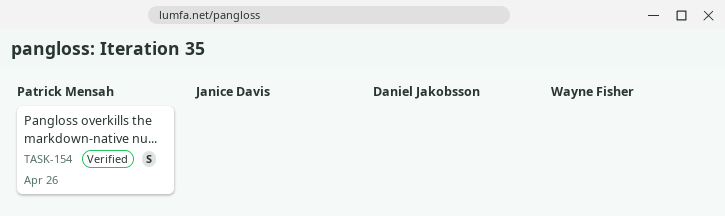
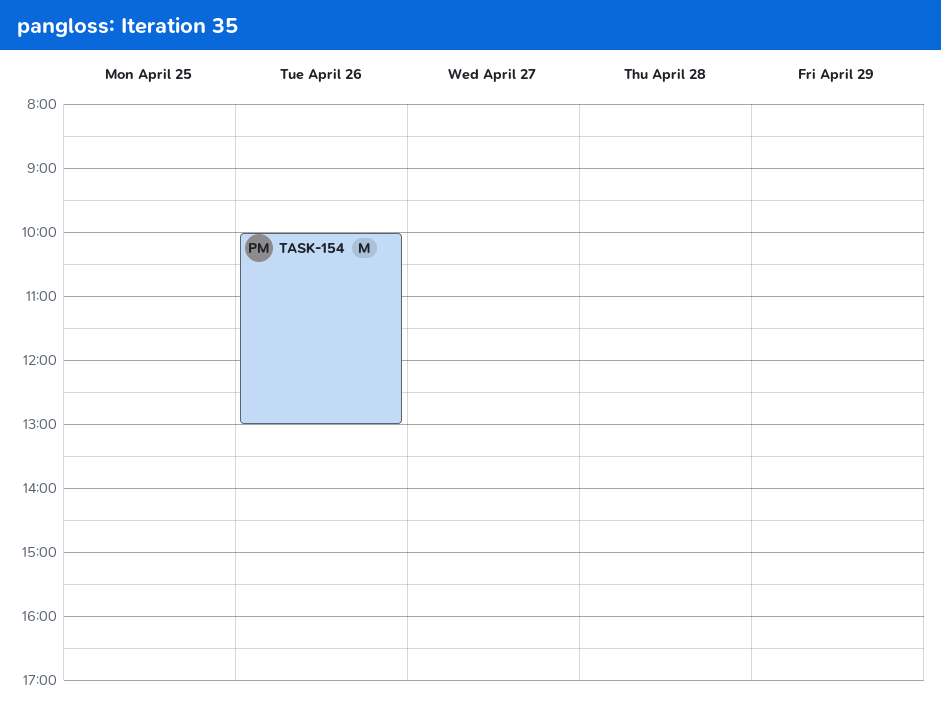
TASK-154, estimate: S -> M

